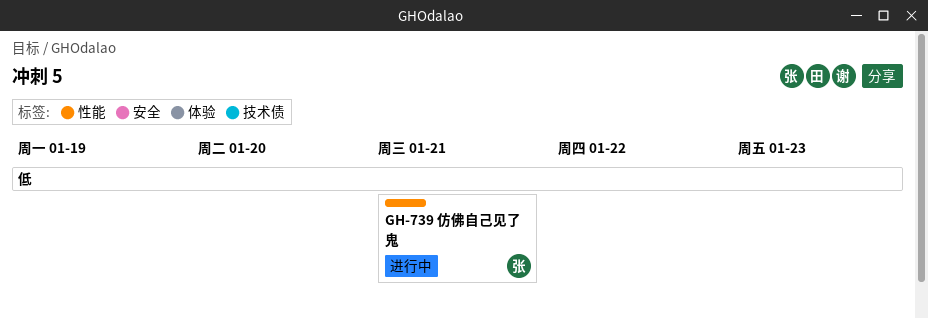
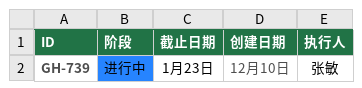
GH-739, due: Jan 21 -> Jan 23

